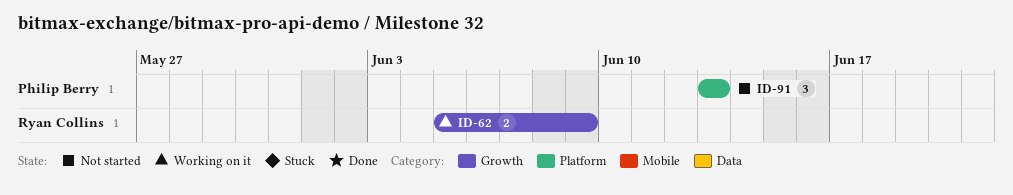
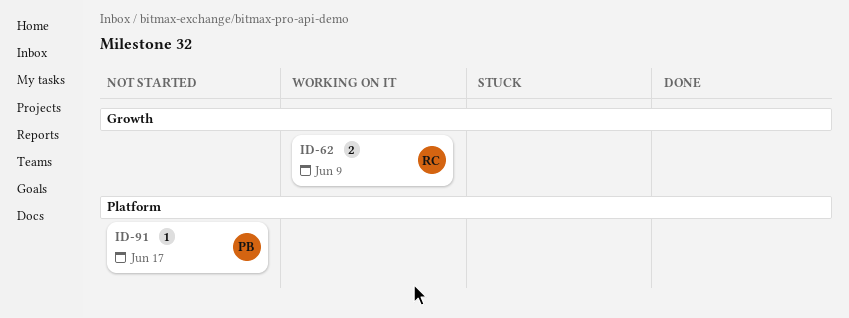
ID-91, estimate: 3 -> 1
ID-91, due: Jun 13 -> Jun 17

